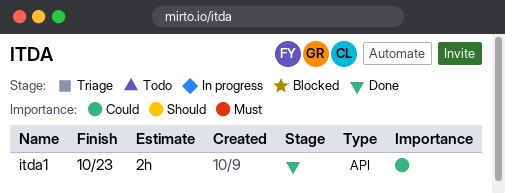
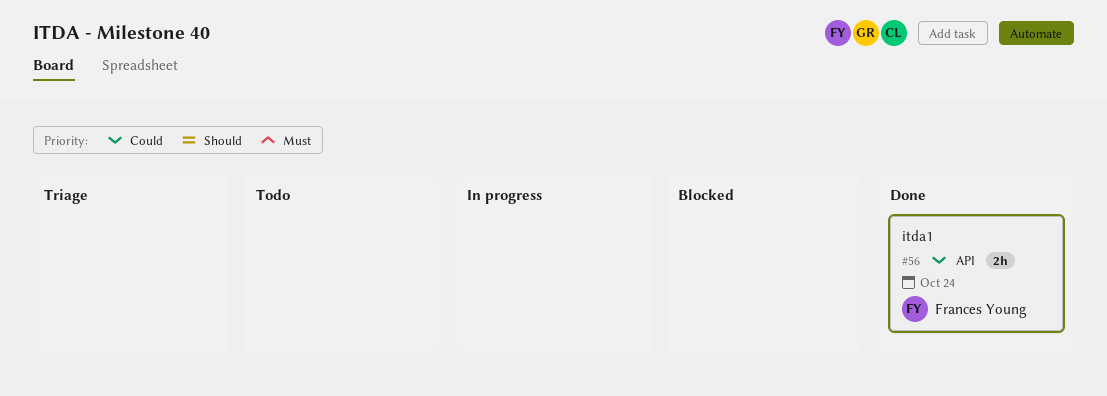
itda1, due: Oct 23 -> Oct 24

